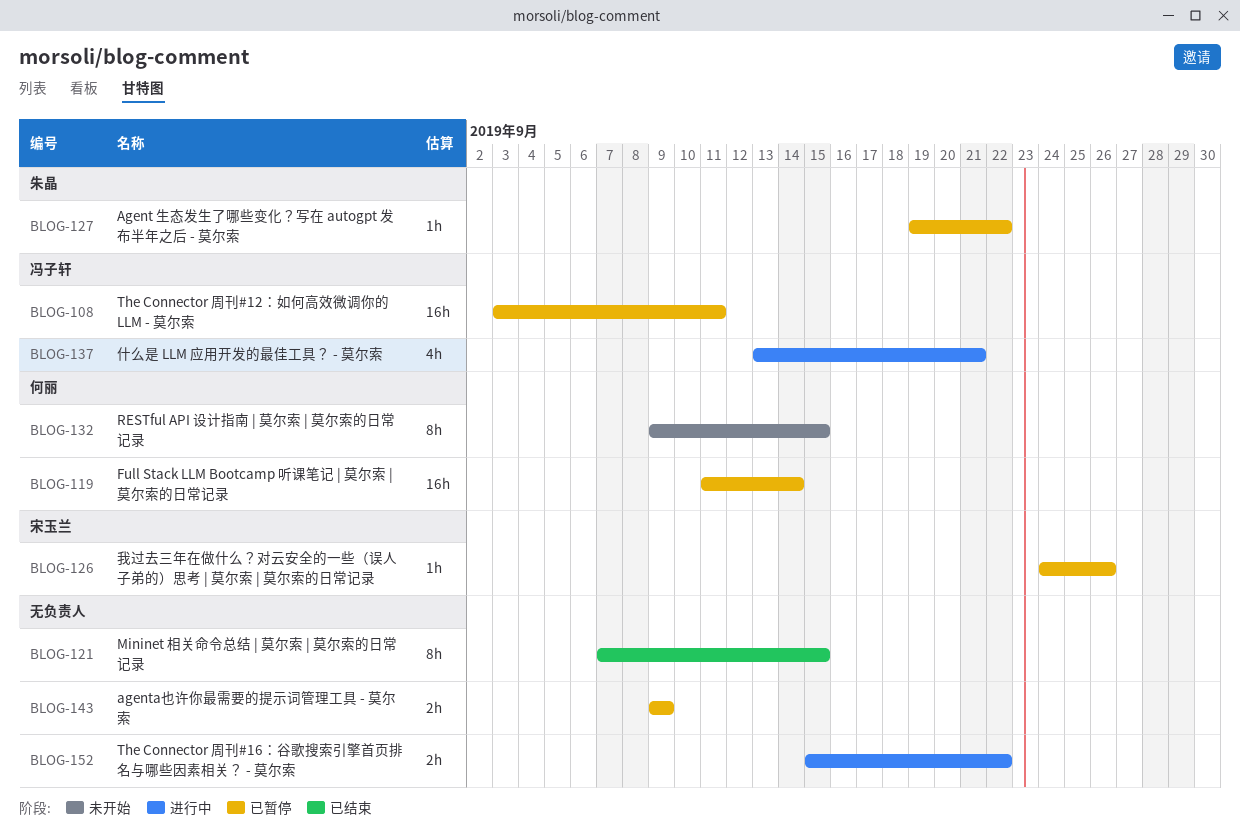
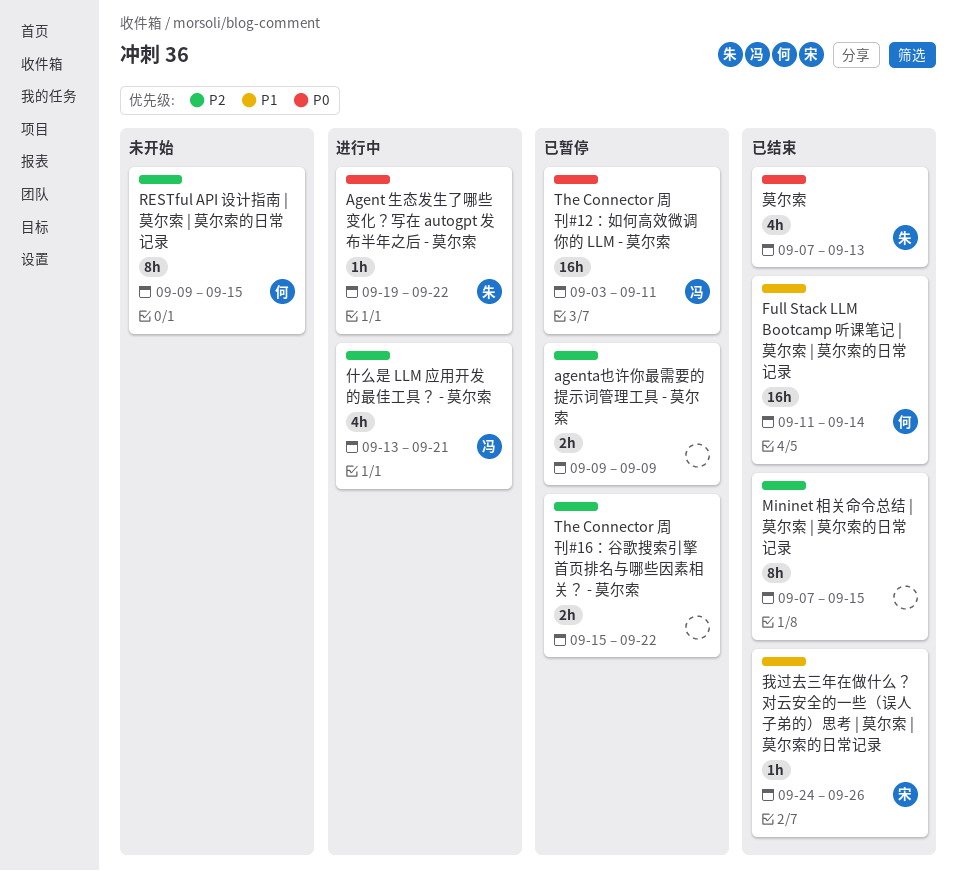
Agent 生态发生了哪些变化？写在 autogpt 发布半年之后 - 莫尔索, status: 已暂停 -> 进行中
Full Stack LLM Bootcamp 听课笔记 | 莫尔索 | 莫尔索的日常记录, status: 已暂停 -> 已结束
The Connector 周刊#16：谷歌搜索引擎首页排名与哪些因素相关？ - 莫尔索, status: 进行中 -> 已暂停
我过去三年在做什么？对云安全的一些（误人子弟的）思考 | 莫尔索 | 莫尔索的日常记录, status: 已暂停 -> 已结束
莫尔索: none -> present

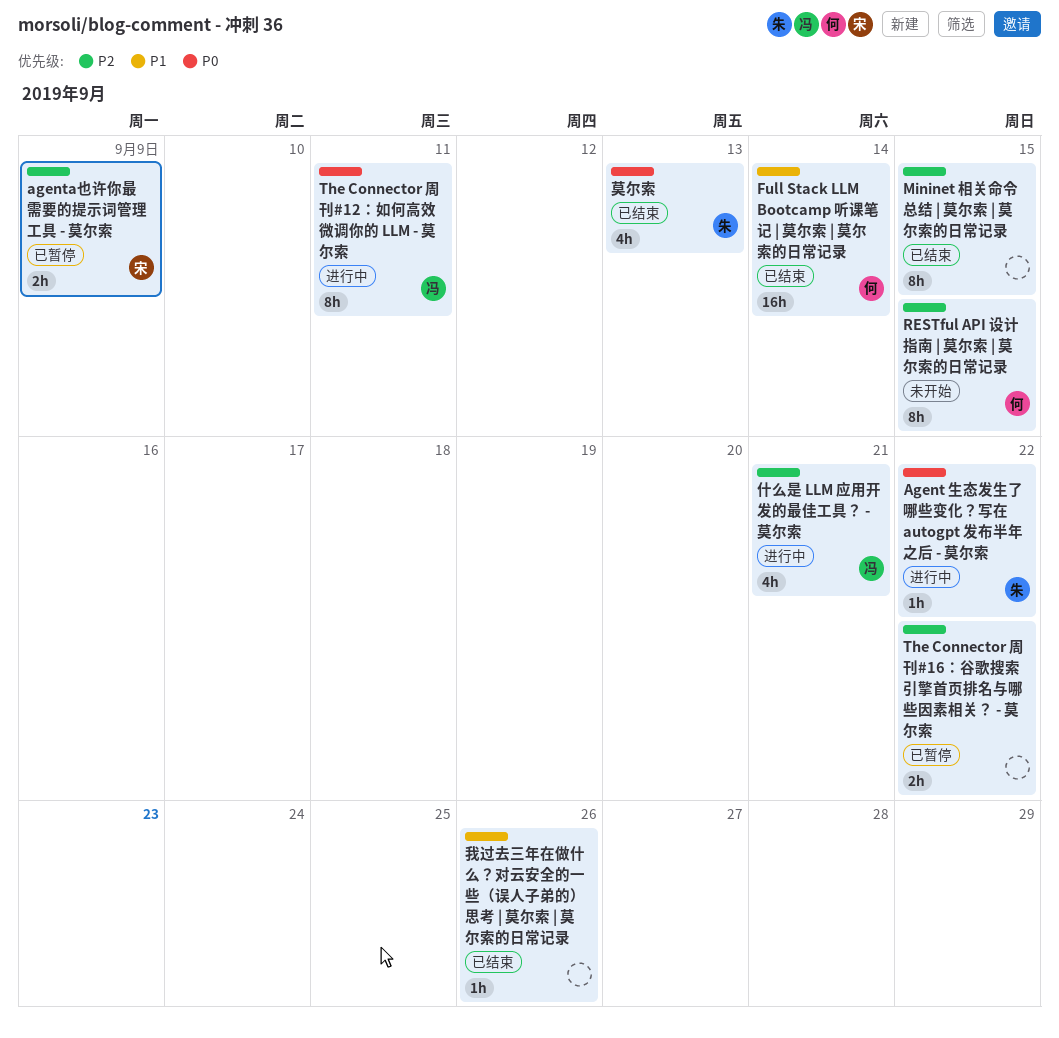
agenta也许你最需要的提示词管理工具 - 莫尔索, owner: none -> 宋
The Connector 周刊#12：如何高效微调你的 LLM - 莫尔索, status: 已暂停 -> 进行中
The Connector 周刊#12：如何高效微调你的 LLM - 莫尔索, estimate: 16h -> 8h
我过去三年在做什么？对云安全的一些（误人子弟的）思考 | 莫尔索 | 莫尔索的日常记录, owner: 宋 -> none

